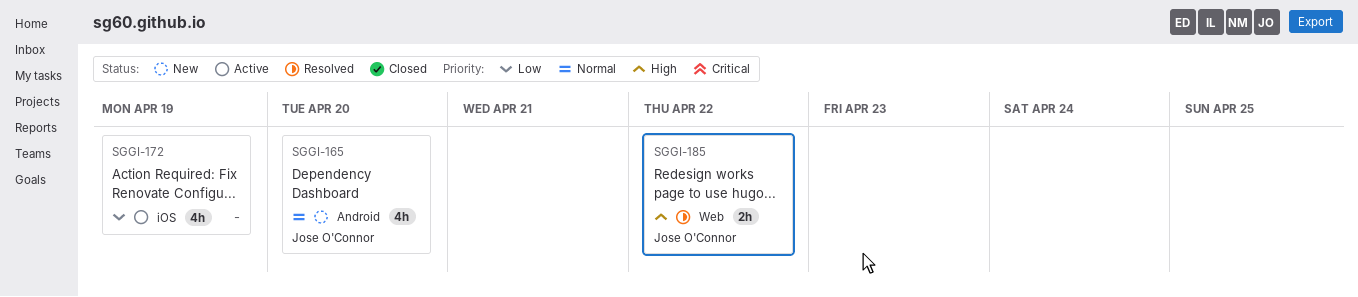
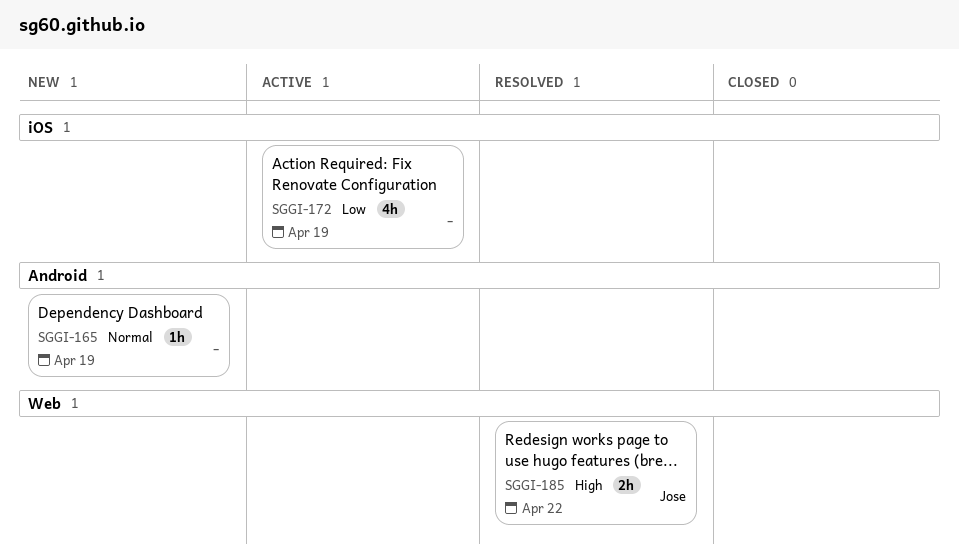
SGGI-165, owner: Jose O'Connor -> none
SGGI-165, estimate: 4h -> 1h
SGGI-165, due: Apr 20 -> Apr 19

